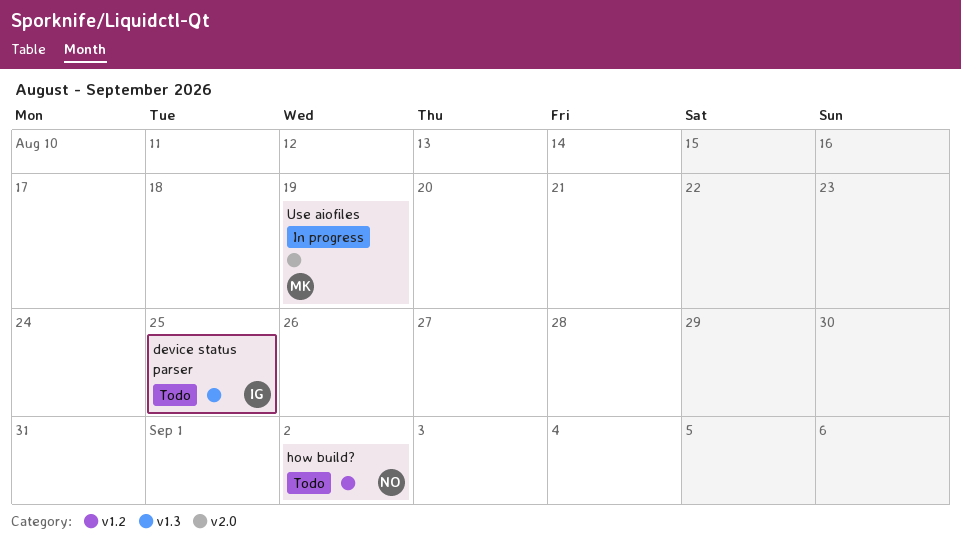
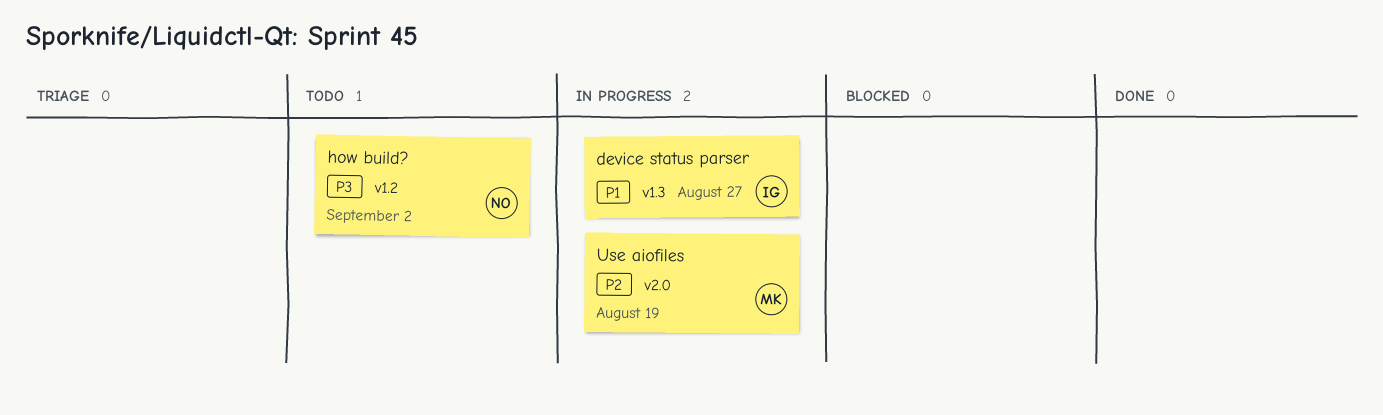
device status parser, status: Todo -> In progress
device status parser, due: Aug 25 -> Aug 27

